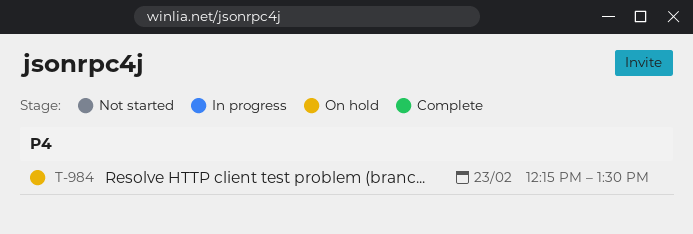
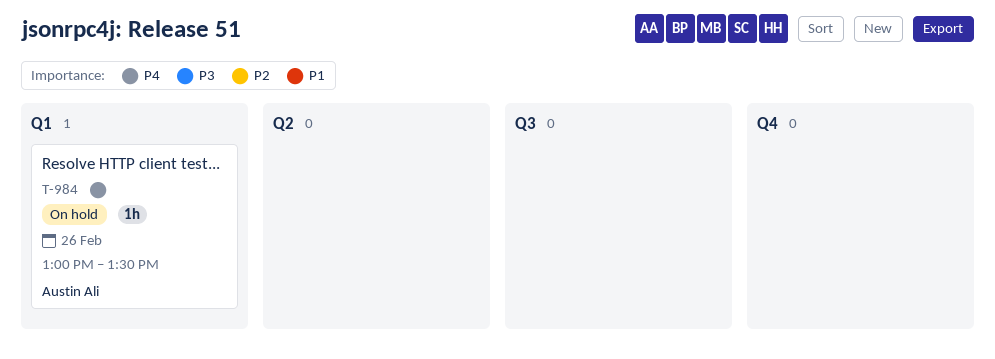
T-984, day: Feb 23 -> Feb 26
T-984, begins: 12:15 -> 13:00

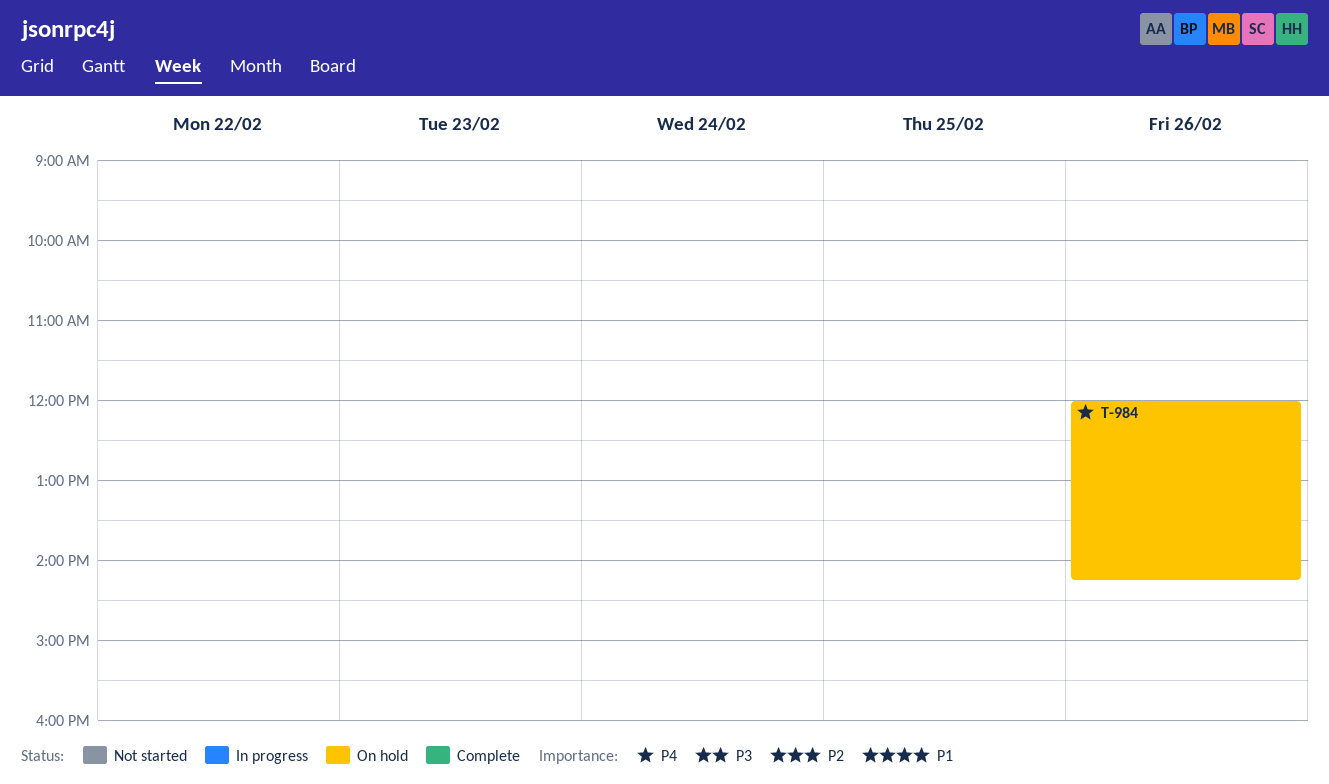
T-984, begins: 13:00 -> 12:00
T-984, ends: 13:30 -> 14:15

